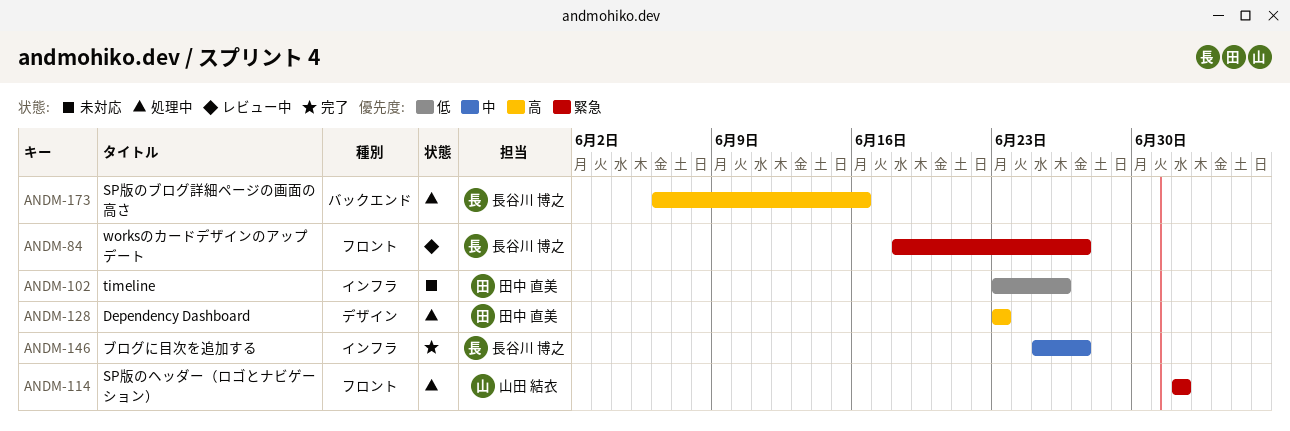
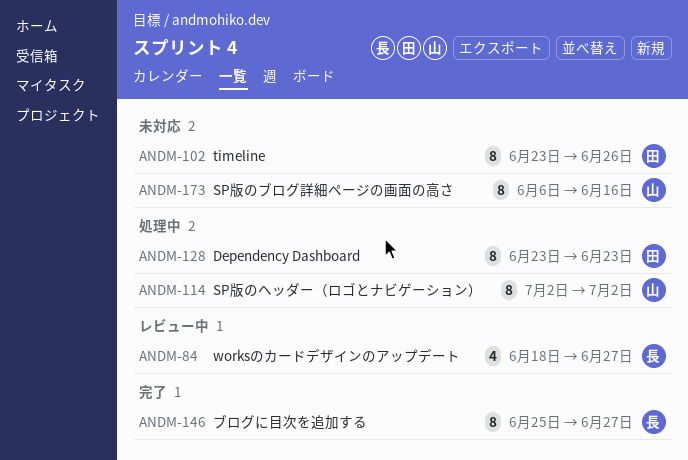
ANDM-173, status: 処理中 -> 未対応
ANDM-173, owner: 長谷川 博之 -> 山田 結衣

